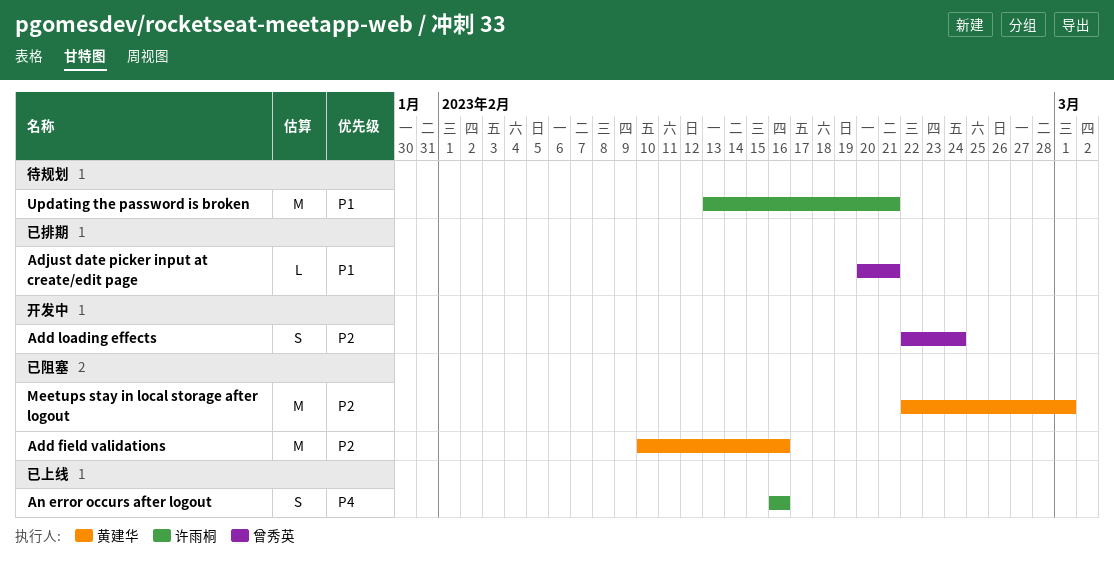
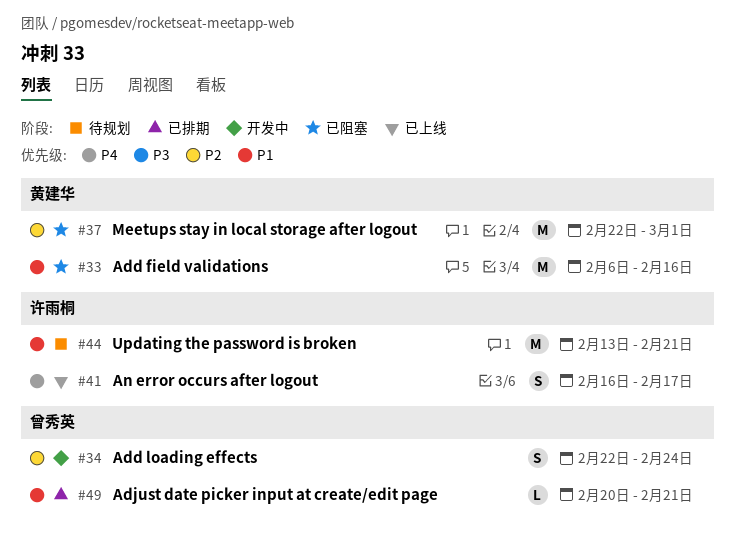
Add field validations, priority: P2 -> P1
Add field validations, start: Feb 10 -> Feb 6
An error occurs after logout, due: Feb 16 -> Feb 17

